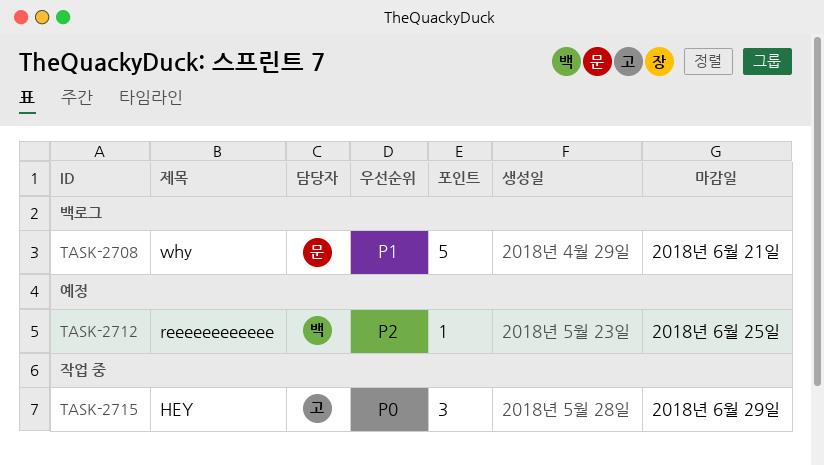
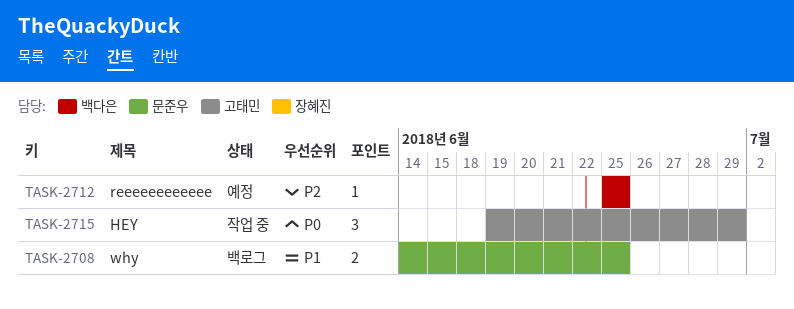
TASK-2708, estimate: 5 -> 2
TASK-2708, due: Jun 21 -> Jun 25

